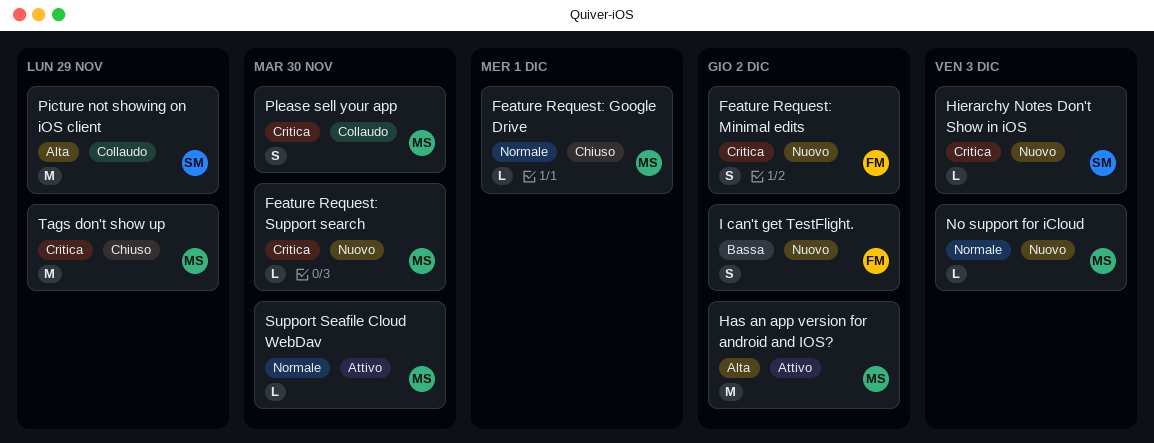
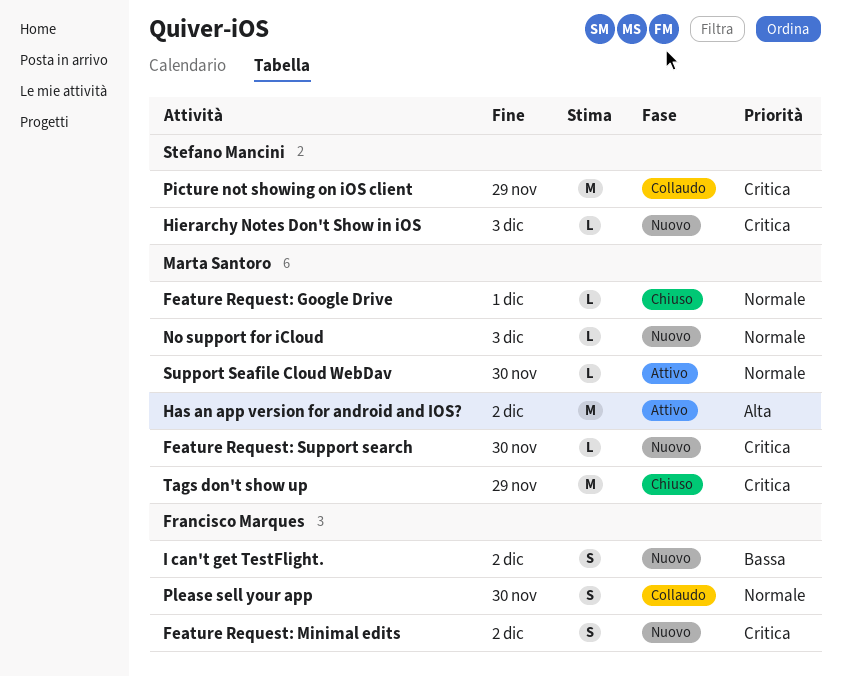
Picture not showing on iOS client, priority: Alta -> Critica
Please sell your app, owner: Marta Santoro -> Francisco Marques
Please sell your app, priority: Critica -> Normale

